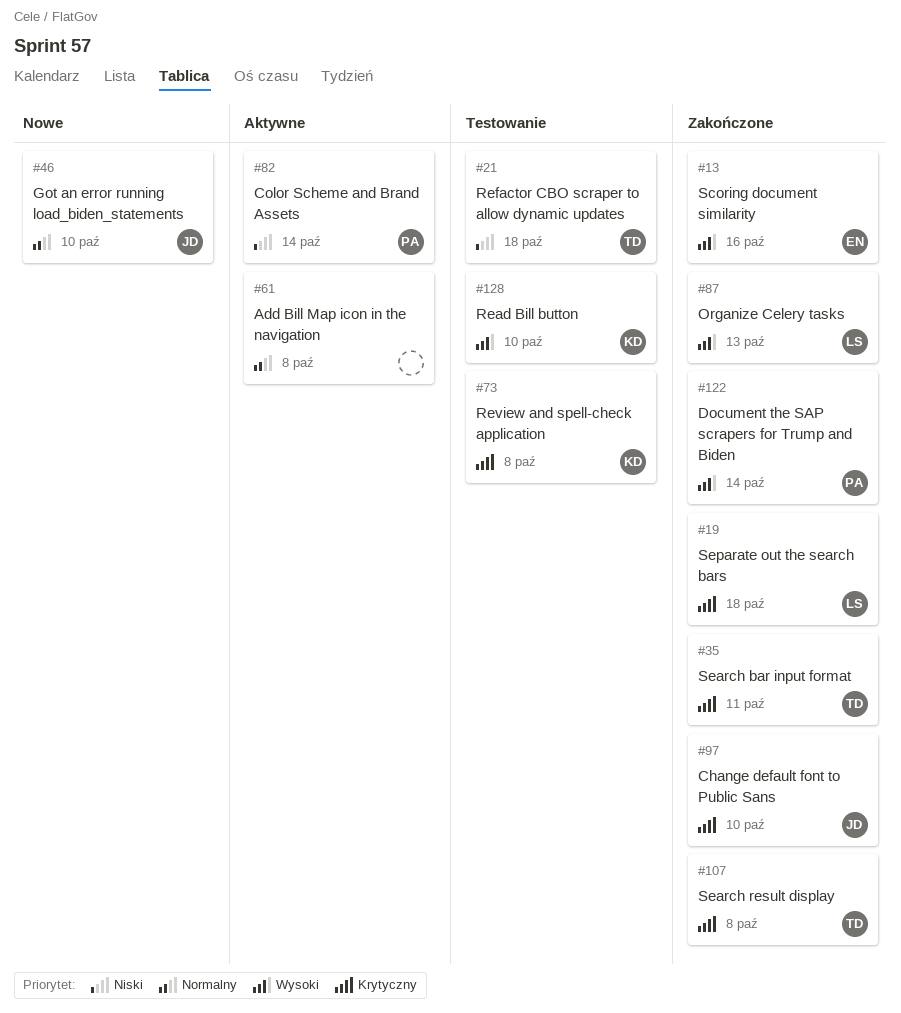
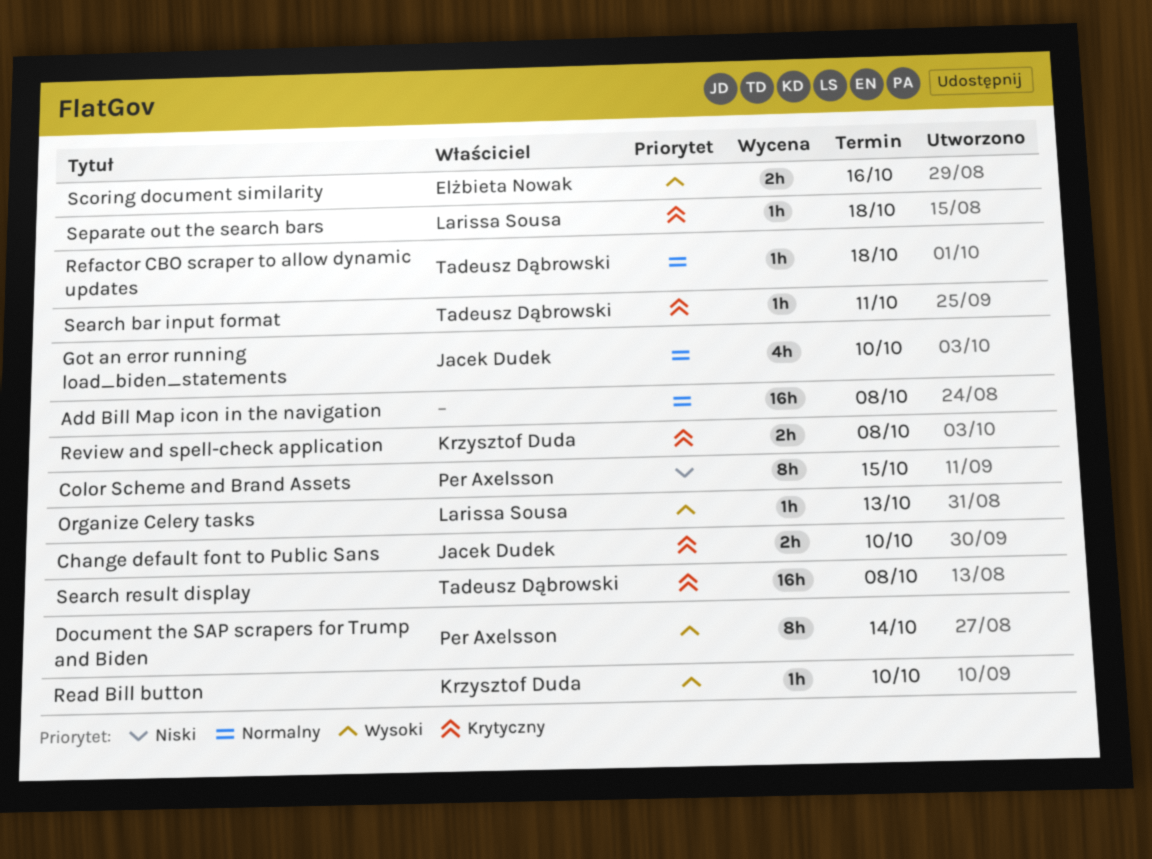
Color Scheme and Brand Assets, due: Oct 14 -> Oct 15
Refactor CBO scraper to allow dynamic updates, priority: Niski -> Normalny

